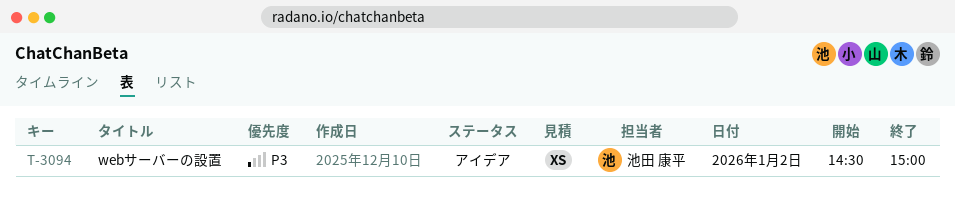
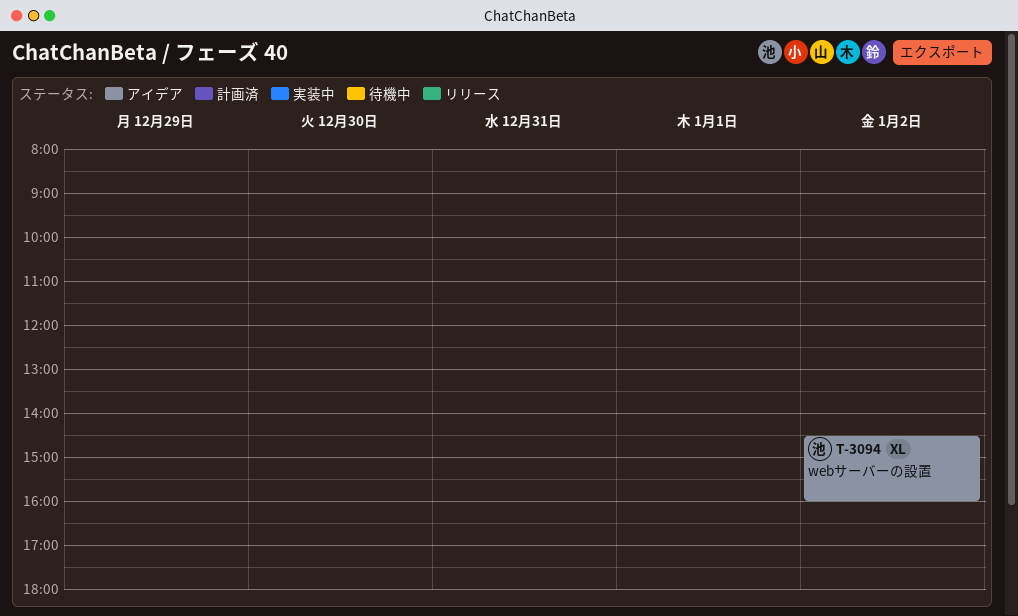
T-3094, estimate: XS -> XL
T-3094, ends: 15:00 -> 16:00

